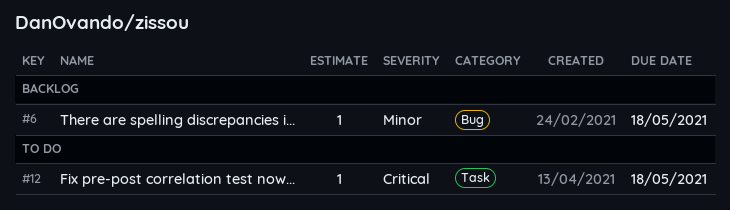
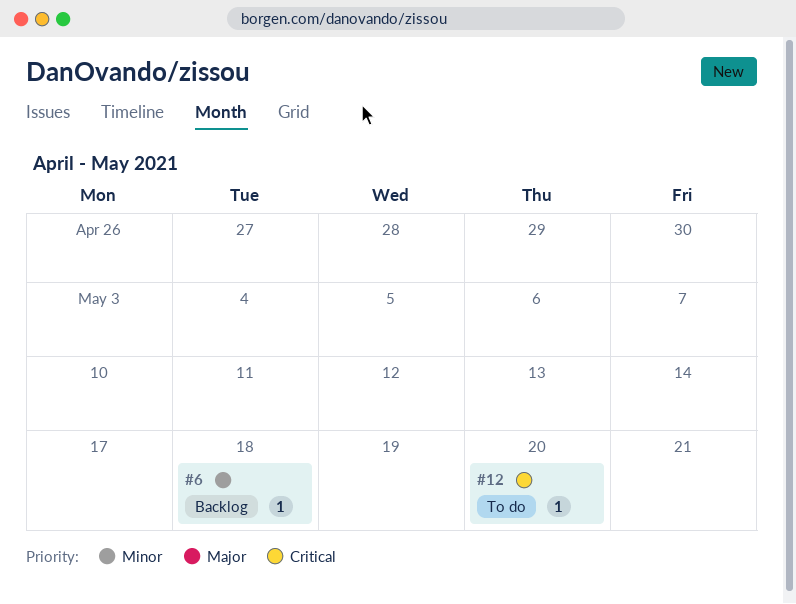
#12, due: May 18 -> May 20

